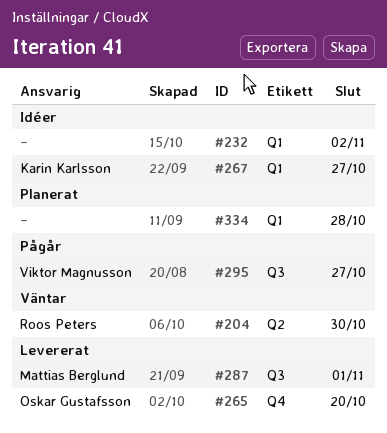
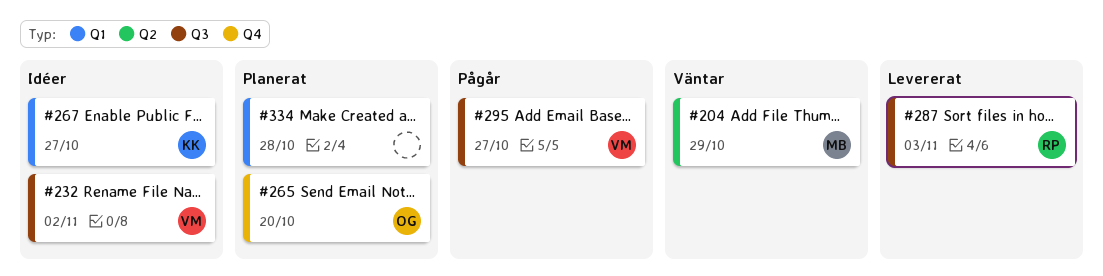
#204, owner: Roos Peters -> Mattias Berglund
#204, due: Oct 30 -> Oct 29
#232, owner: none -> Viktor Magnusson
#232, label: Q1 -> Q3
#265, status: Levererat -> Planerat
#287, owner: Mattias Berglund -> Roos Peters
#287, due: Nov 1 -> Nov 3

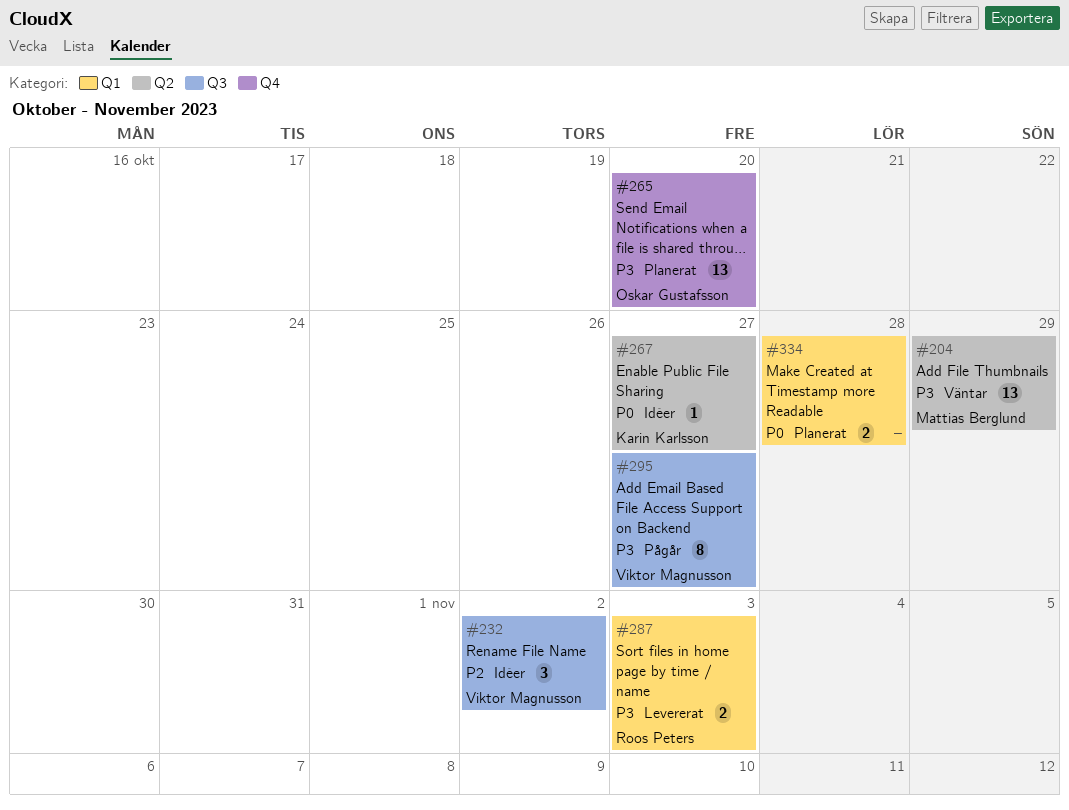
#267, label: Q1 -> Q2
#287, label: Q3 -> Q1

